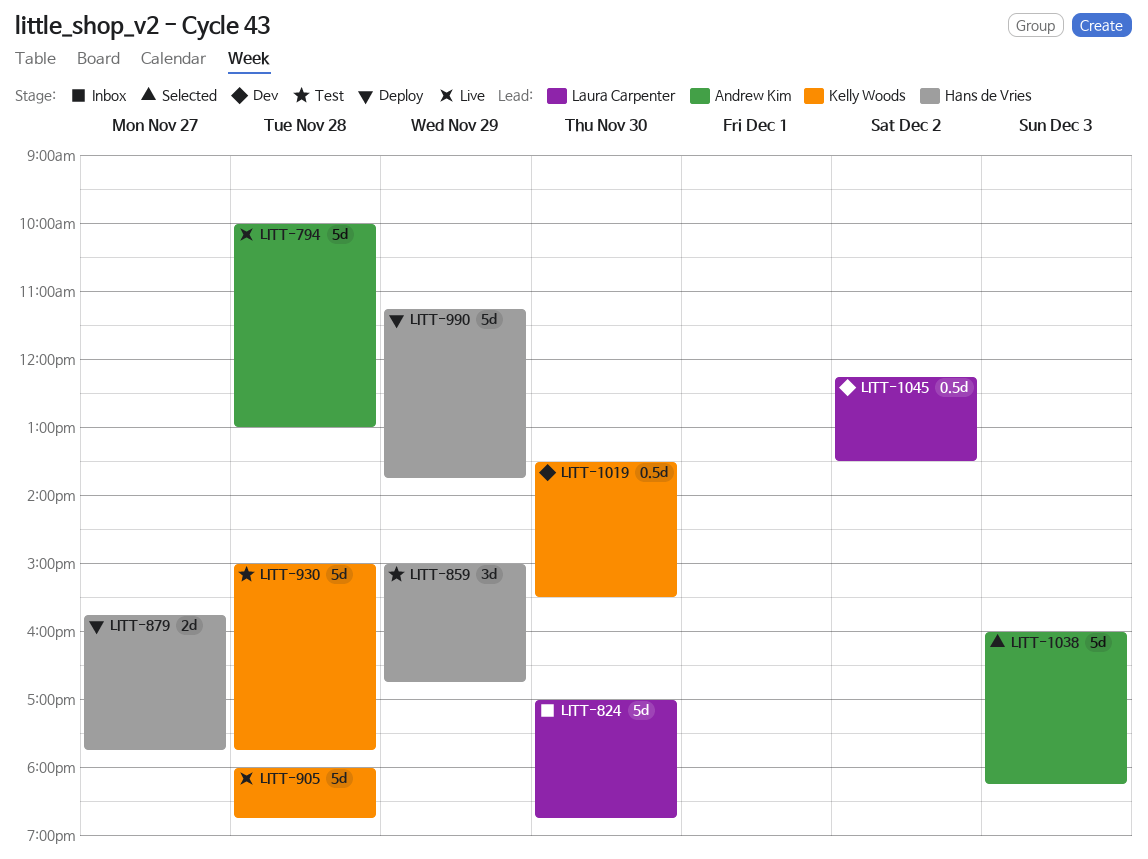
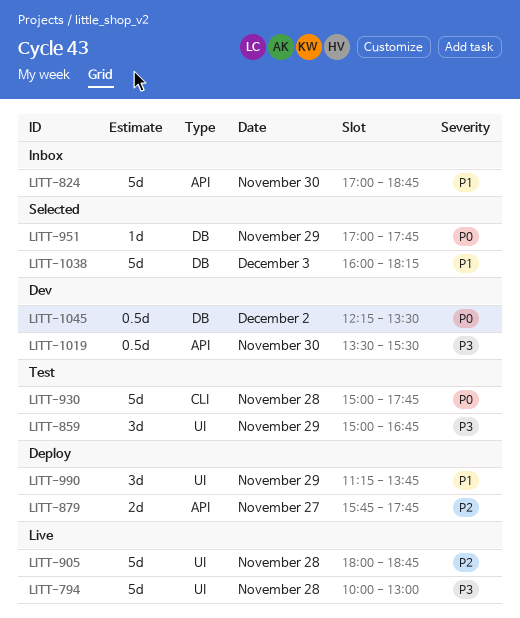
LITT-951: none -> present
LITT-990, estimate: 5d -> 3d

